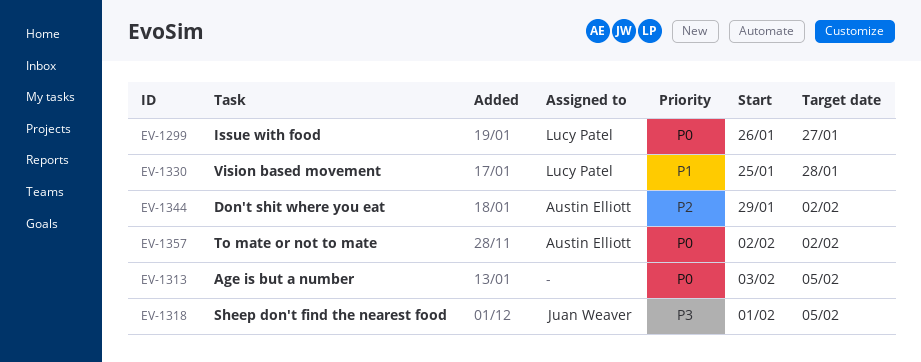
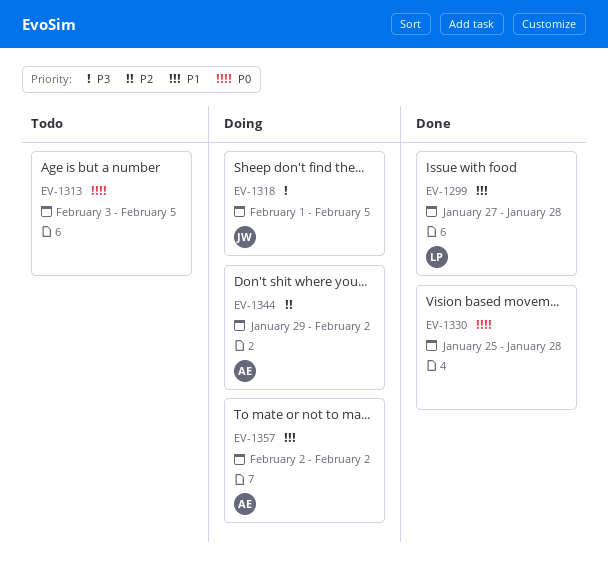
EV-1299, priority: P0 -> P1
EV-1299, start: Jan 26 -> Jan 27
EV-1299, due: Jan 27 -> Jan 28
EV-1330, owner: Lucy Patel -> none
EV-1330, priority: P1 -> P0
EV-1357, priority: P0 -> P1

